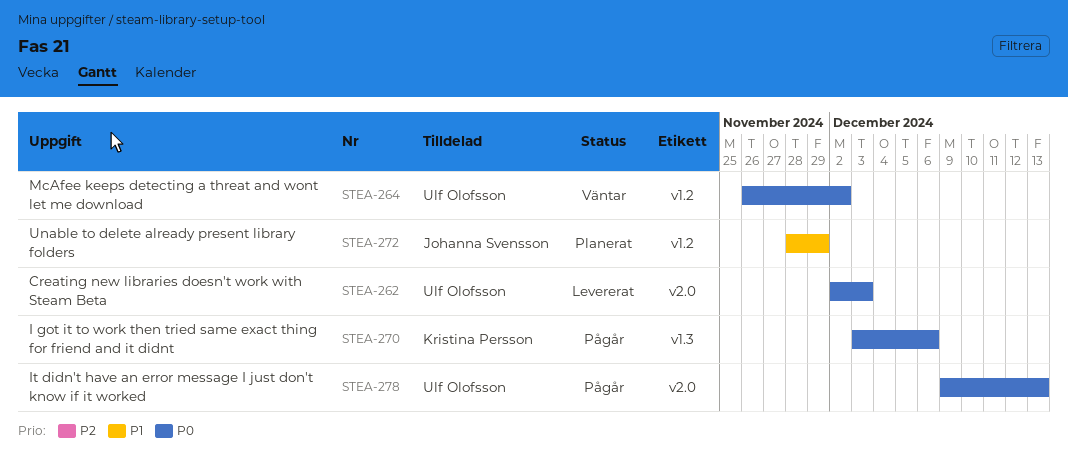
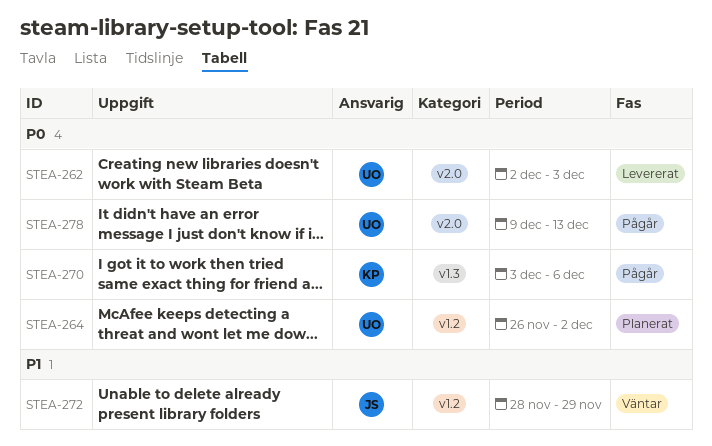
STEA-264, status: Väntar -> Planerat
STEA-272, status: Planerat -> Väntar

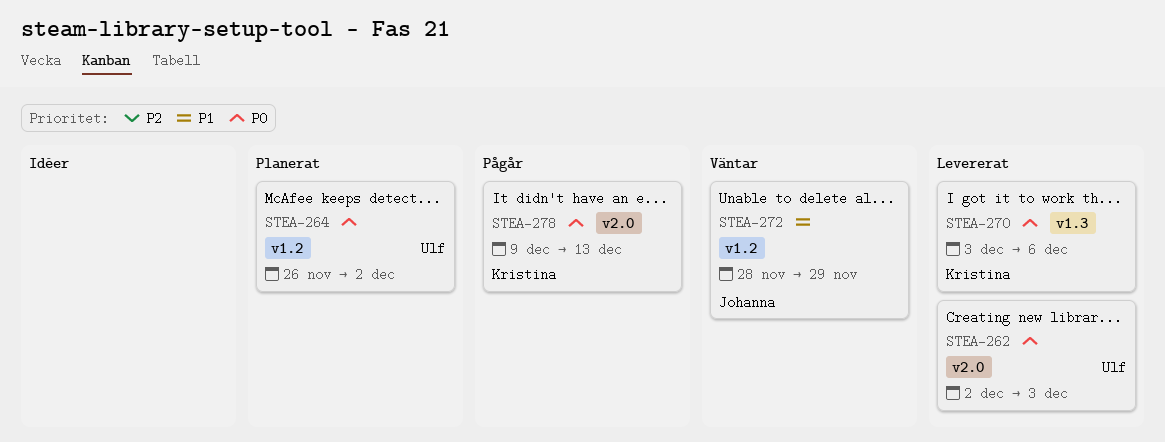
STEA-270, status: Pågår -> Levererat
STEA-278, owner: Ulf -> Kristina

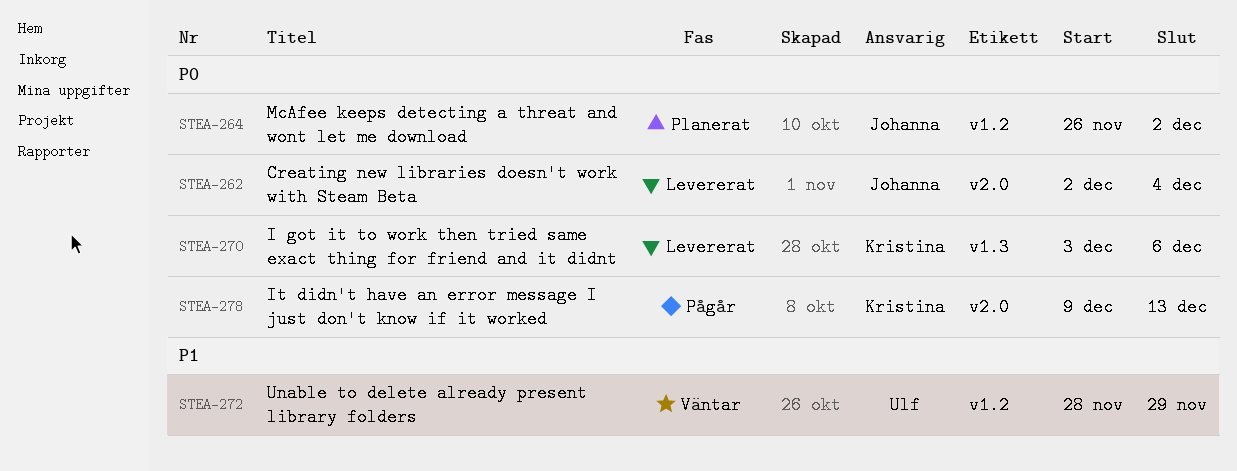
STEA-262, owner: Ulf -> Johanna
STEA-262, due: Dec 3 -> Dec 4
STEA-264, owner: Ulf -> Johanna
STEA-272, owner: Johanna -> Ulf

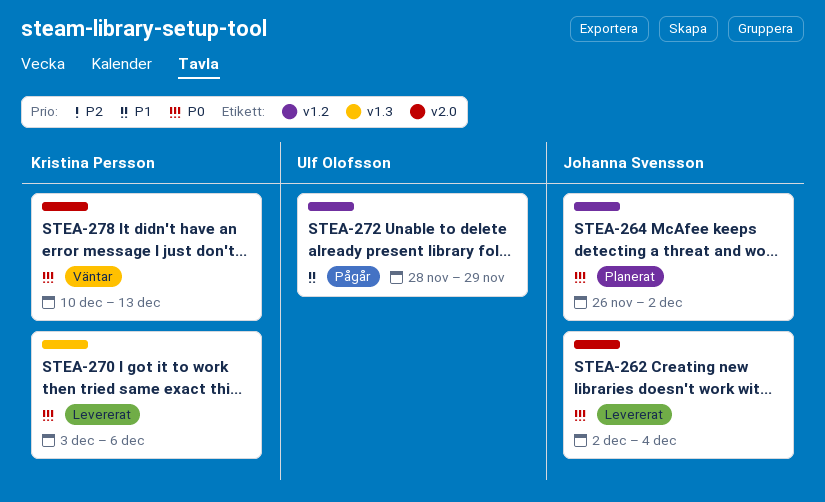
STEA-272, status: Väntar -> Pågår
STEA-278, status: Pågår -> Väntar
STEA-278, start: Dec 9 -> Dec 10

